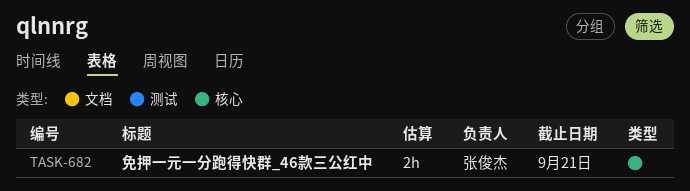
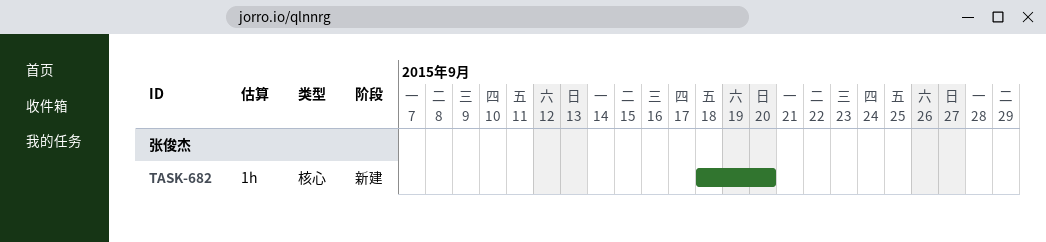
TASK-682, estimate: 2h -> 1h
TASK-682, due: Sep 21 -> Sep 20

